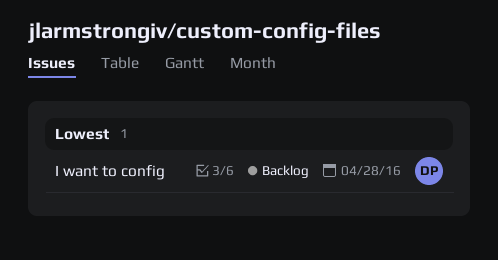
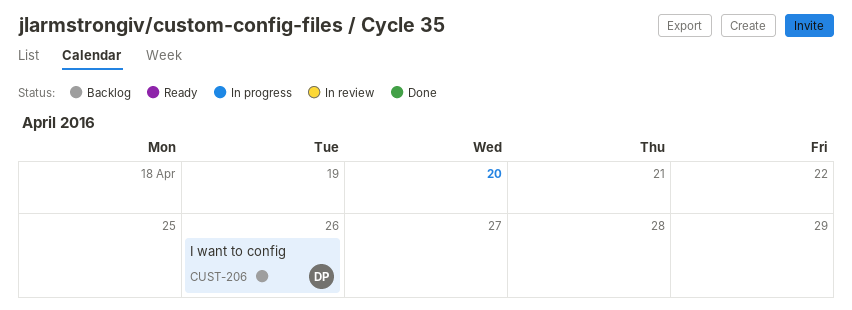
I want to config, due: Apr 28 -> Apr 26

